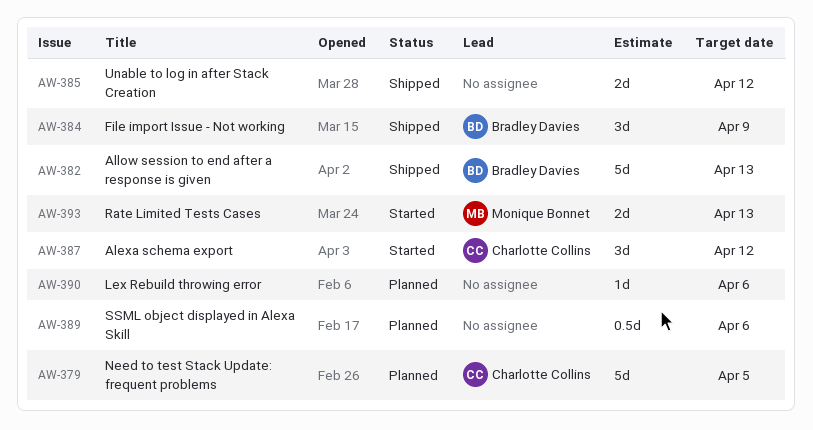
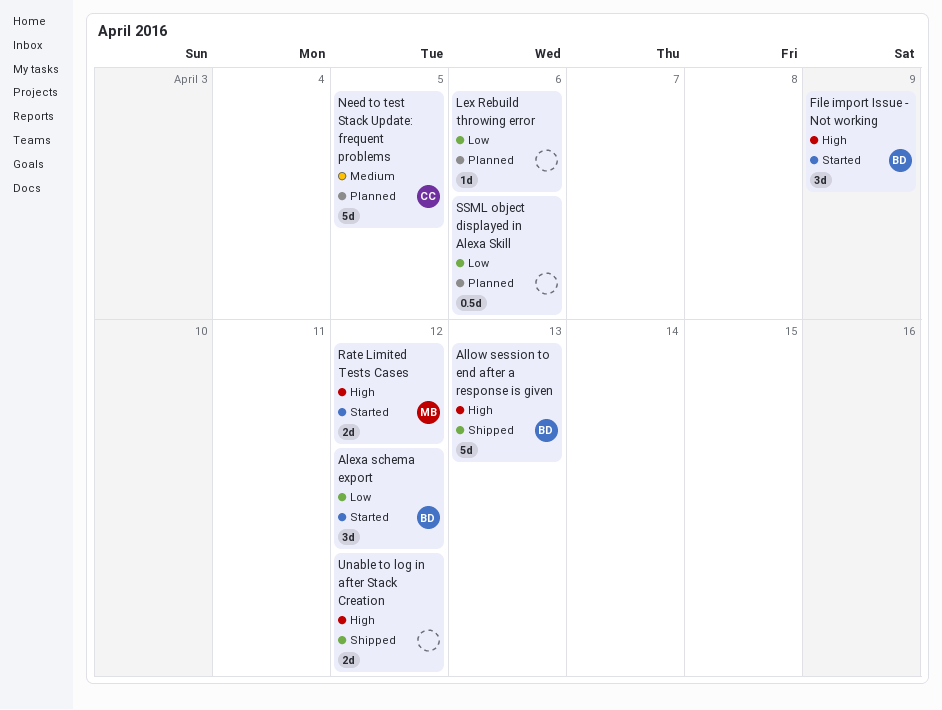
Alexa schema export, owner: Charlotte Collins -> Bradley Davies
File import Issue - Not working, status: Shipped -> Started
Rate Limited Tests Cases, due: Apr 13 -> Apr 12

